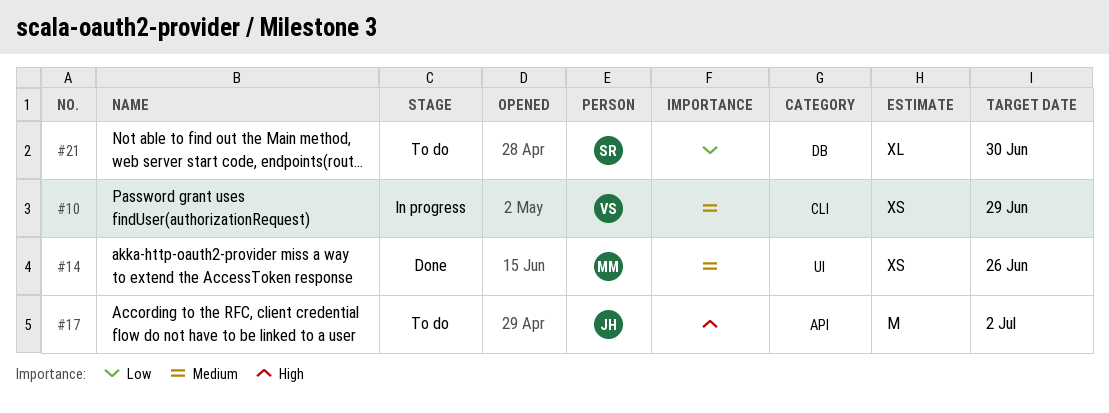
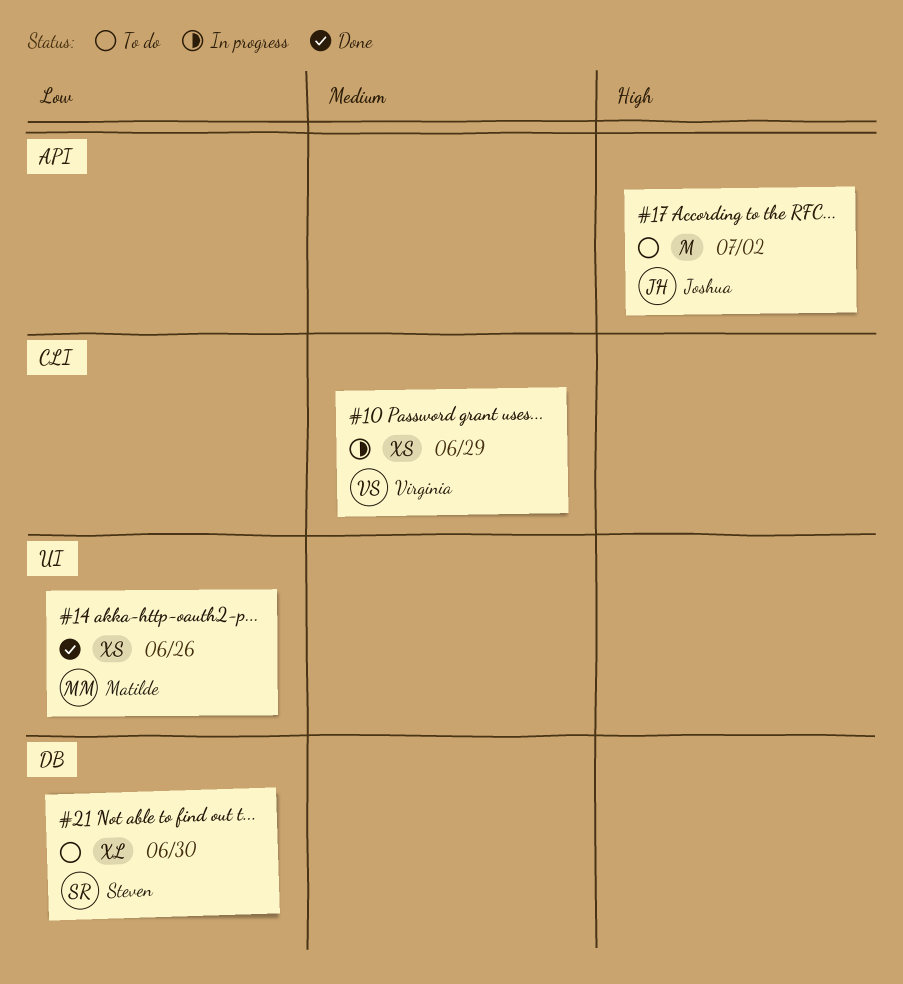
#14, priority: Medium -> Low

